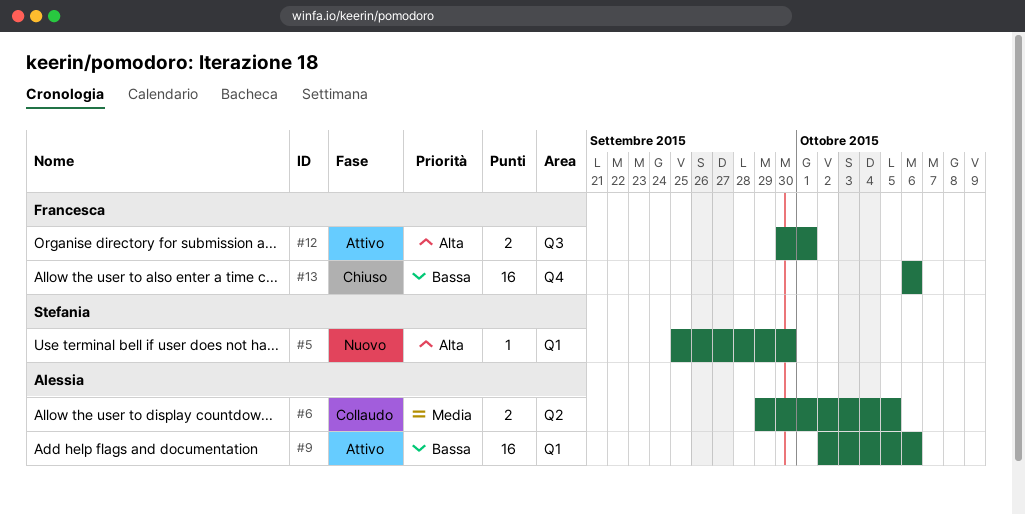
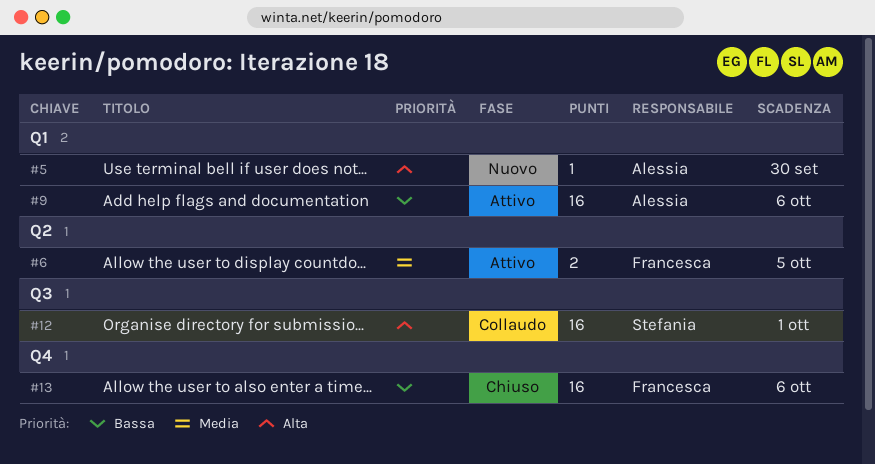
#5, owner: Stefania -> Alessia
#6, status: Collaudo -> Attivo
#6, owner: Alessia -> Francesca
#12, status: Attivo -> Collaudo
#12, owner: Francesca -> Stefania
#12, estimate: 2 -> 16

